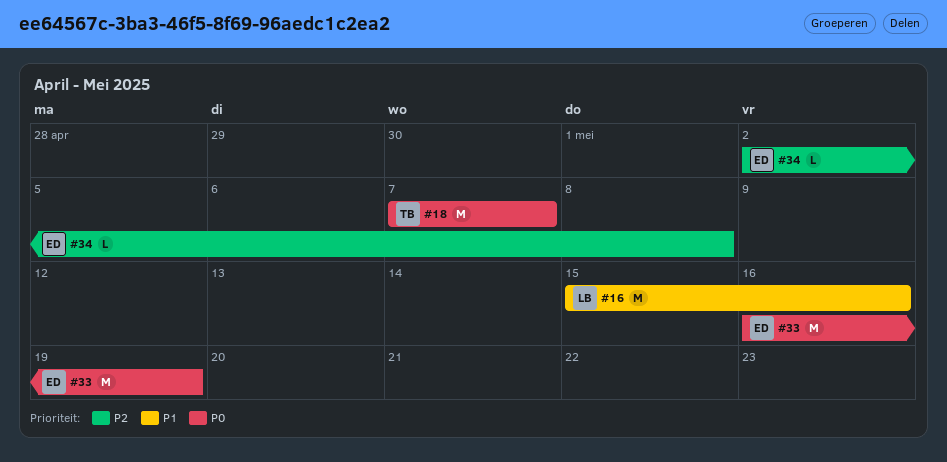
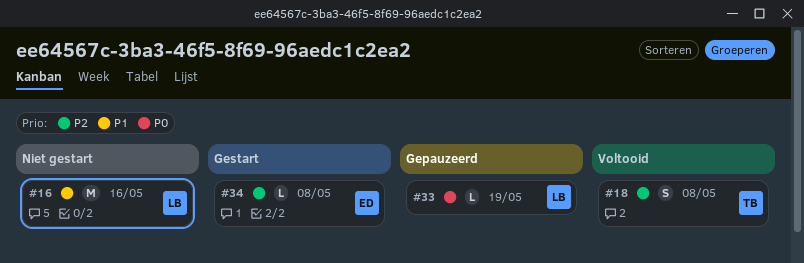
#18, priority: P0 -> P2
#18, estimate: M -> S
#18, due: May 7 -> May 8
#33, owner: ED -> LB
#33, estimate: M -> L

